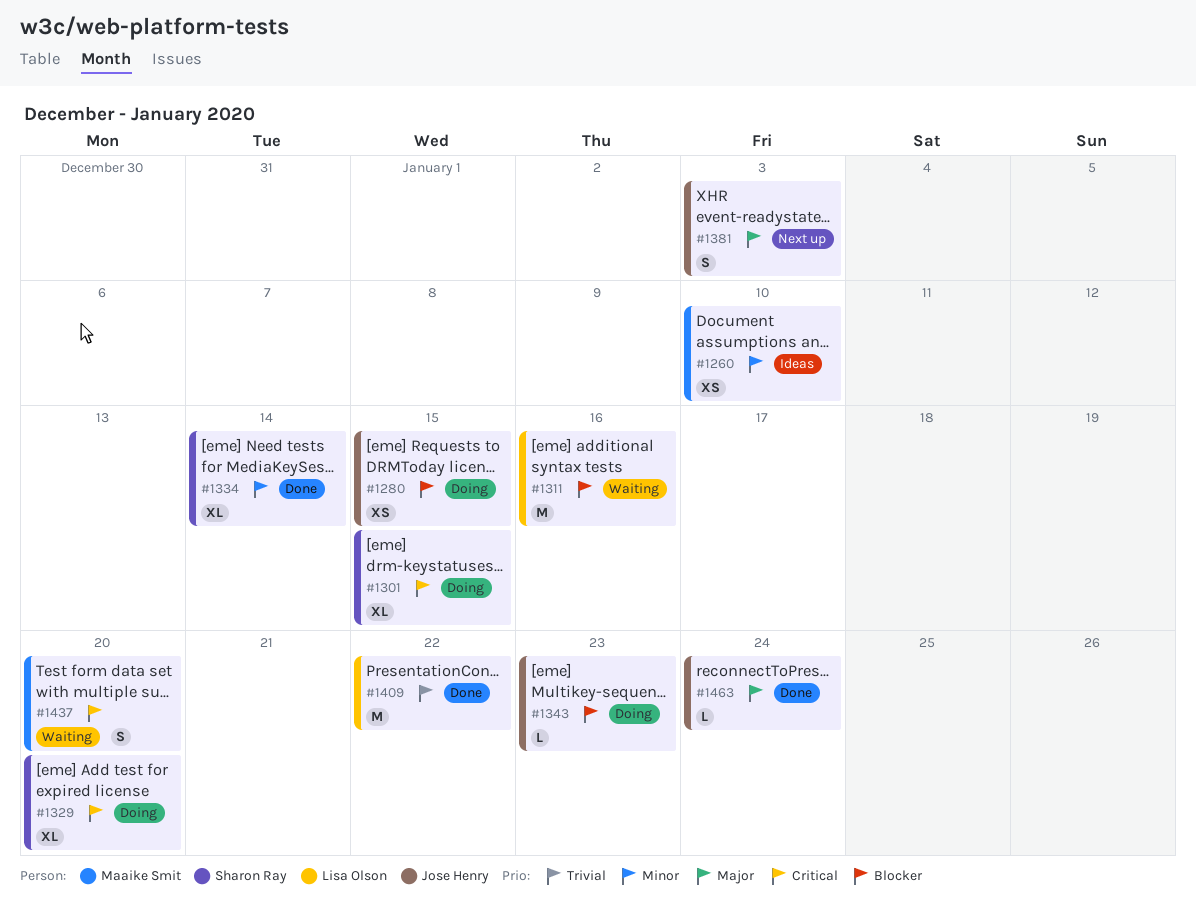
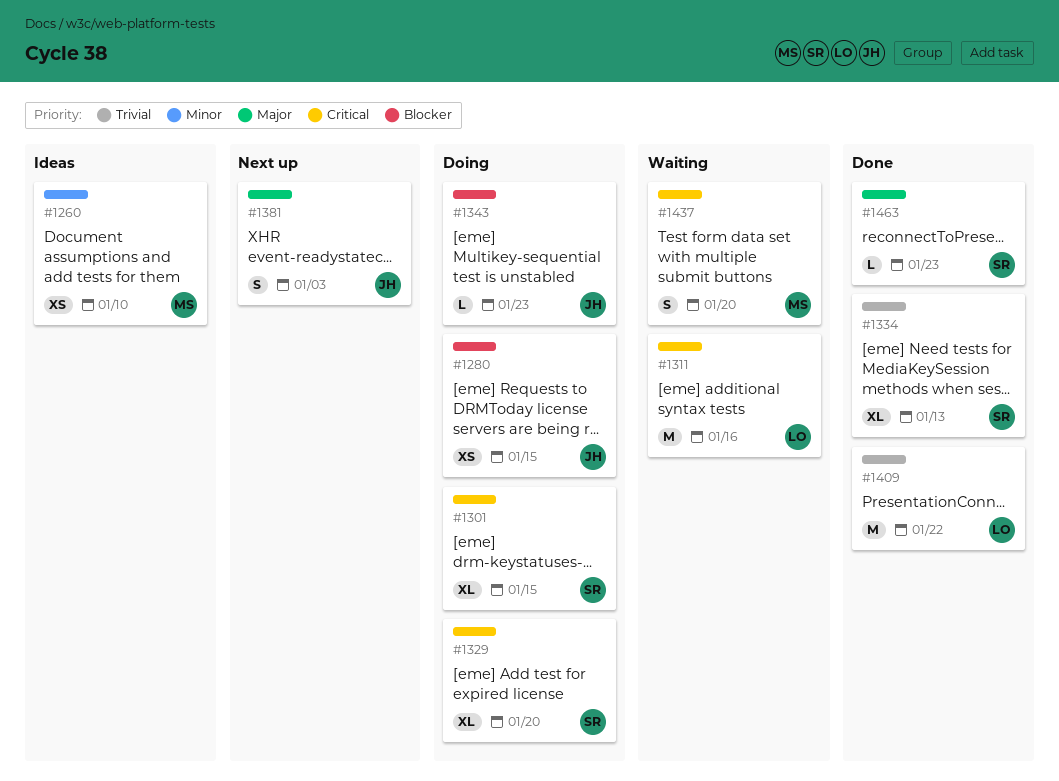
#1311, priority: Blocker -> Critical
#1334, priority: Minor -> Trivial
#1334, due: Jan 14 -> Jan 13
#1463, owner: Jose Henry -> Sharon Ray
#1463, due: Jan 24 -> Jan 23

